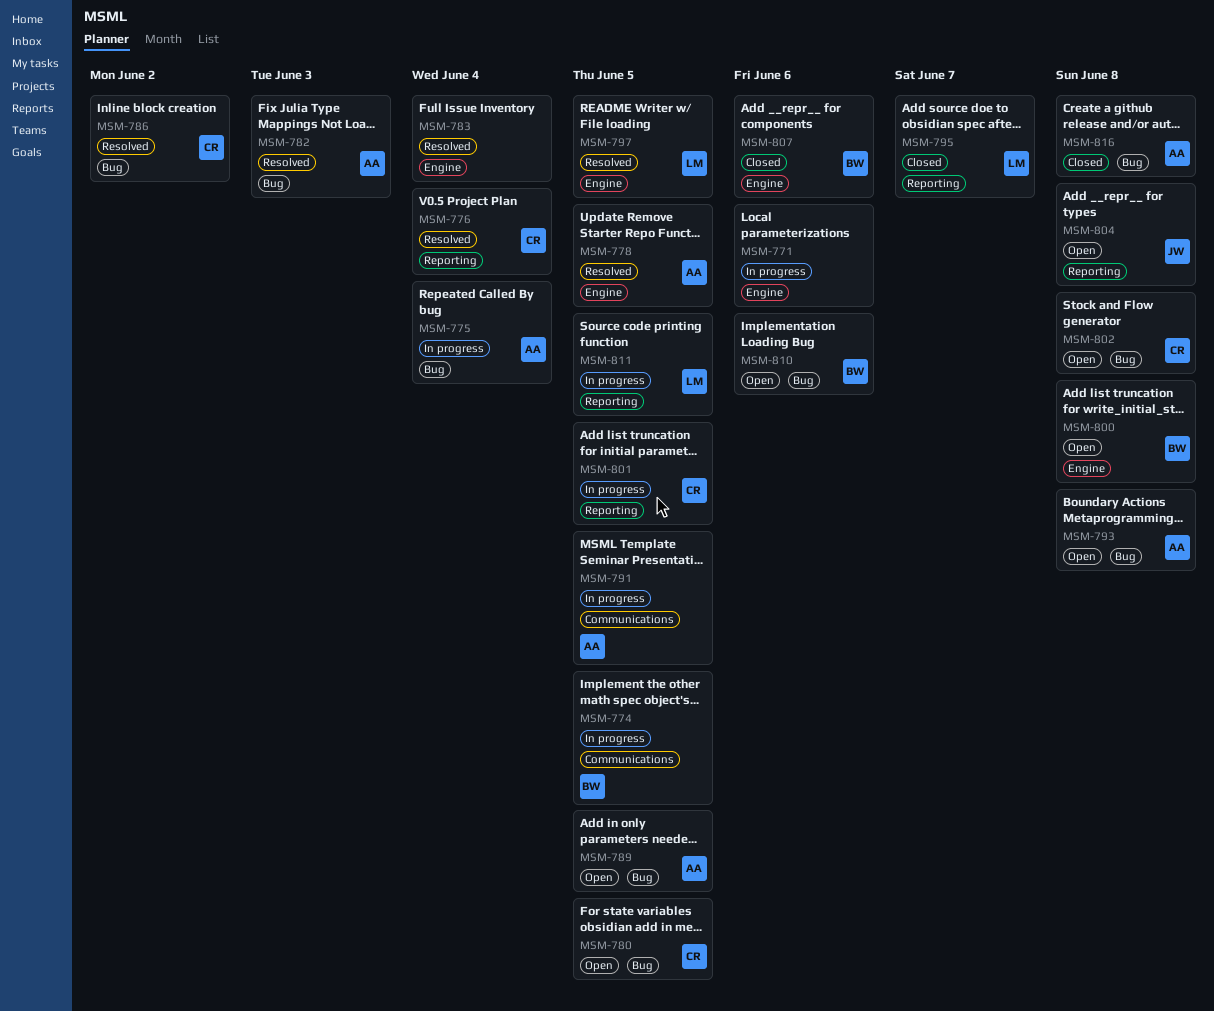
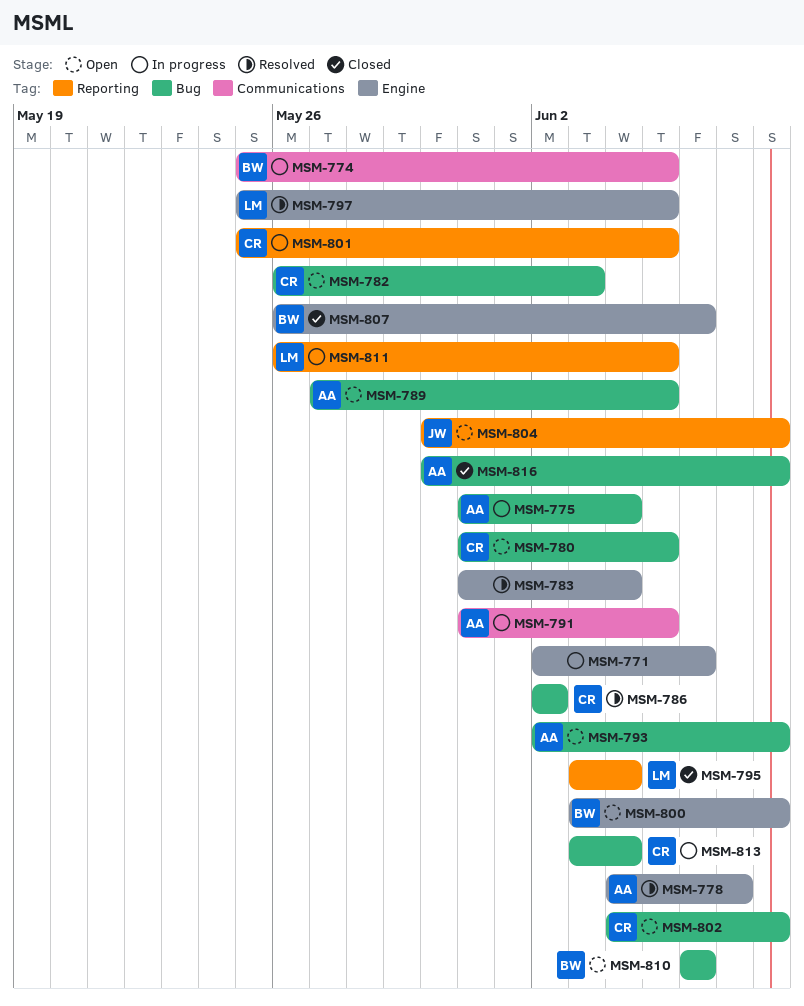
MSM-776: present -> none
MSM-778, due: Jun 5 -> Jun 7
MSM-782, status: Resolved -> Open
MSM-782, owner: AA -> CR
MSM-795, due: Jun 7 -> Jun 4
MSM-813: none -> present

